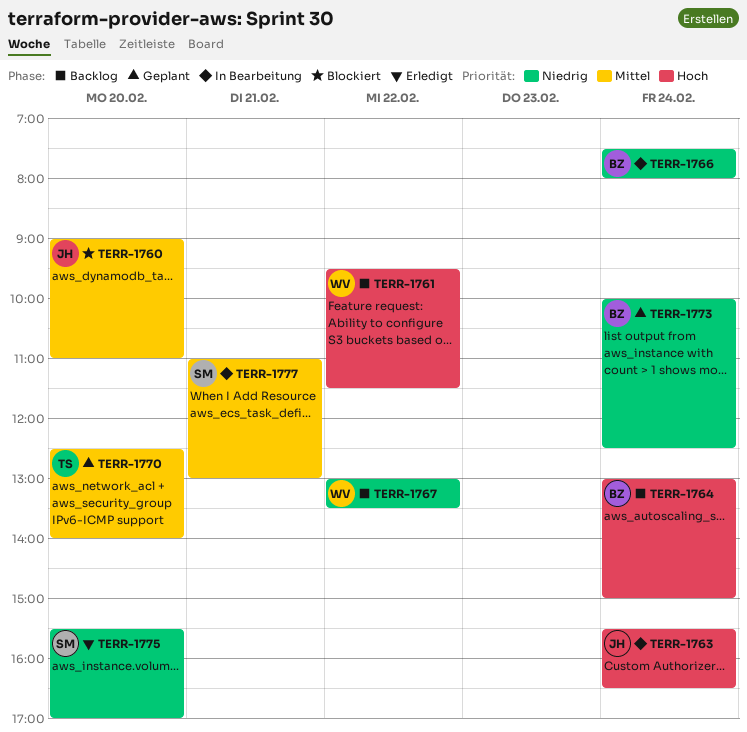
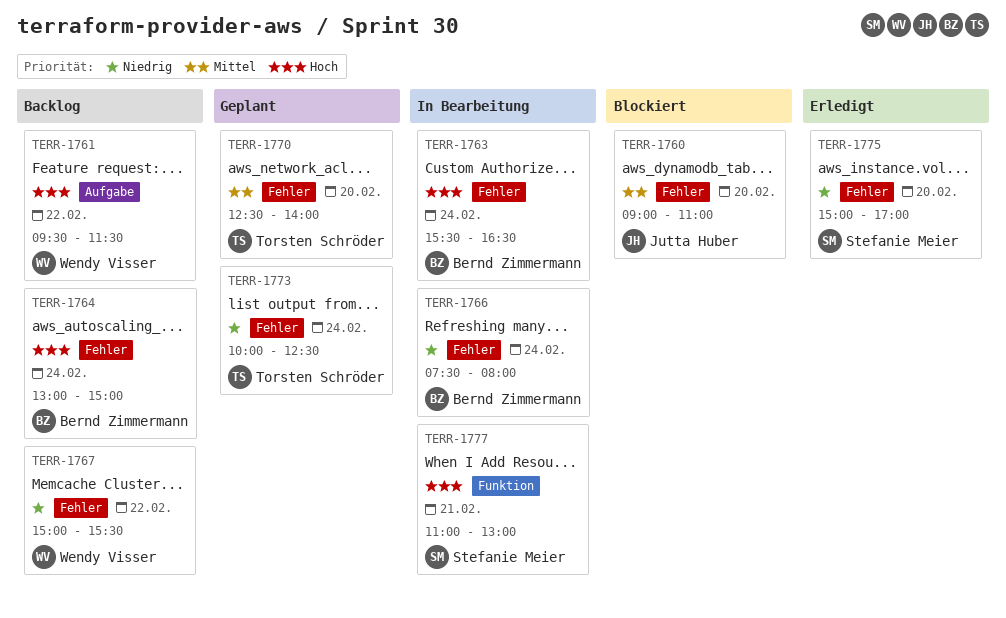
TERR-1763, owner: Jutta Huber -> Bernd Zimmermann
TERR-1767, begins: 13:00 -> 15:00
TERR-1767, ends: 13:30 -> 15:30
TERR-1773, owner: Bernd Zimmermann -> Torsten Schröder
TERR-1775, begins: 15:30 -> 15:00
TERR-1777, priority: Mittel -> Hoch

